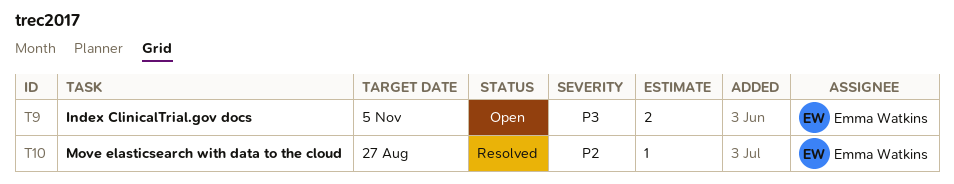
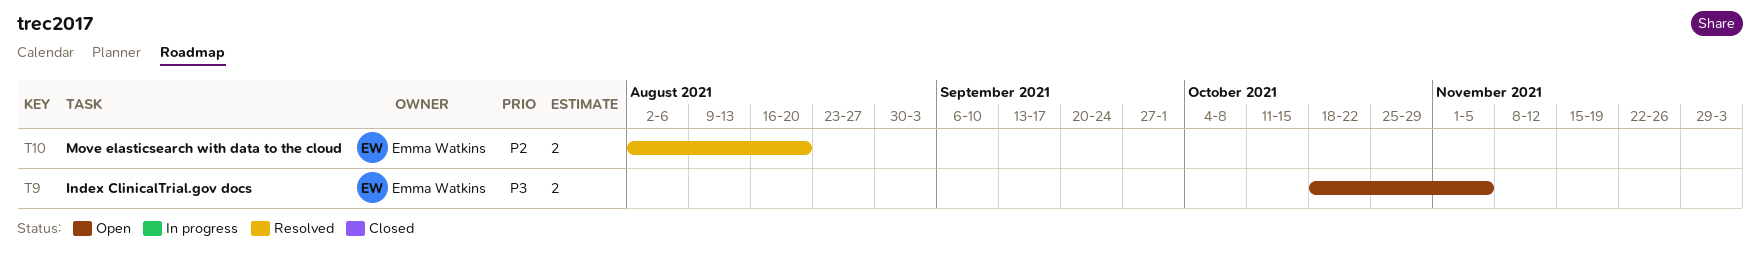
T10, estimate: 1 -> 2
T10, due: Aug 27 -> Aug 20

